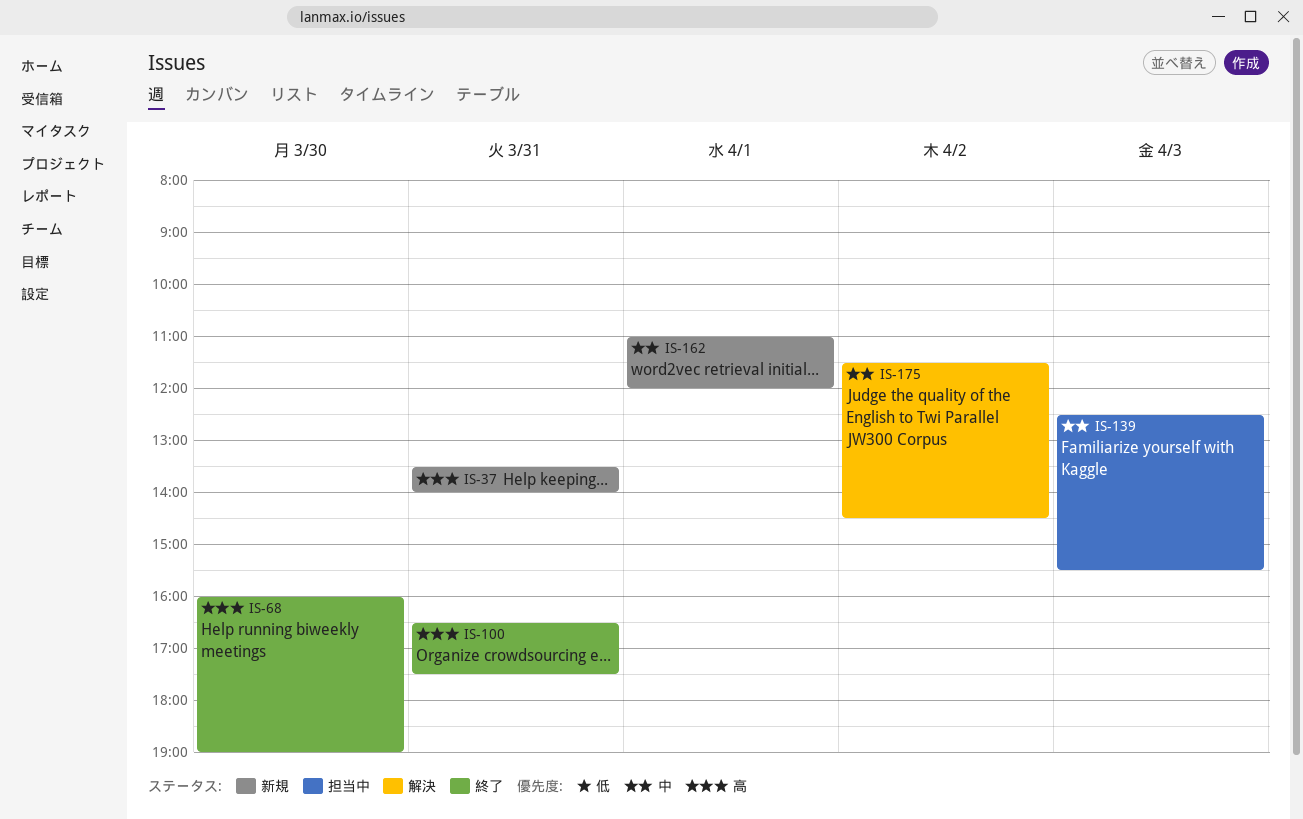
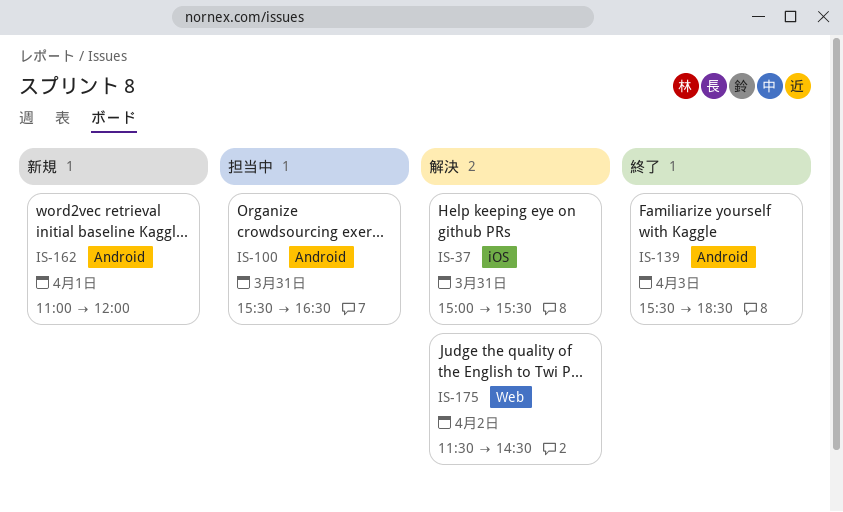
IS-37, status: 新規 -> 解決
IS-37, begins: 13:30 -> 15:00
IS-37, ends: 14:00 -> 15:30
IS-68: present -> none
IS-100, status: 終了 -> 担当中
IS-100, begins: 16:30 -> 15:30
IS-100, ends: 17:30 -> 16:30
IS-139, status: 担当中 -> 終了
IS-139, begins: 12:30 -> 15:30
IS-139, ends: 15:30 -> 18:30

